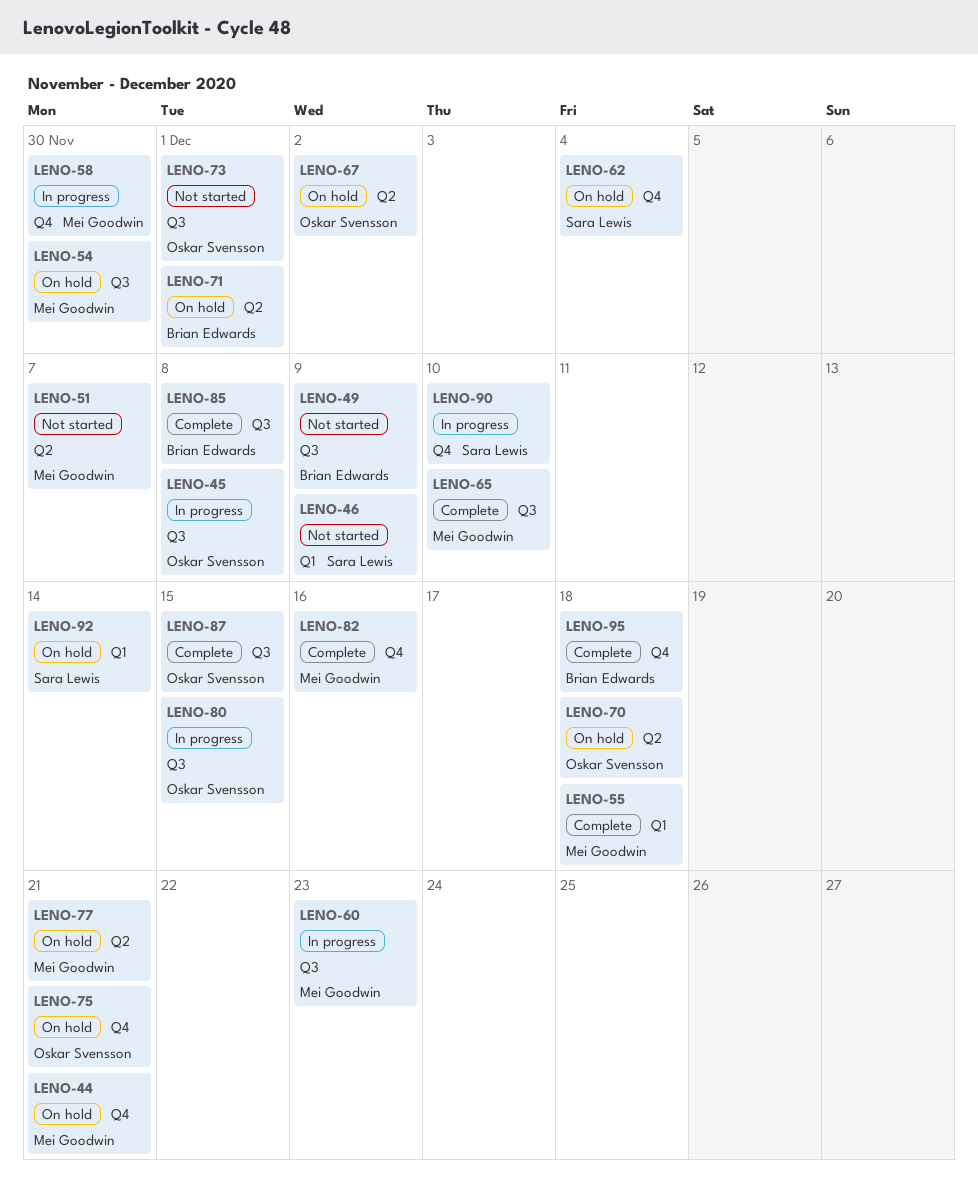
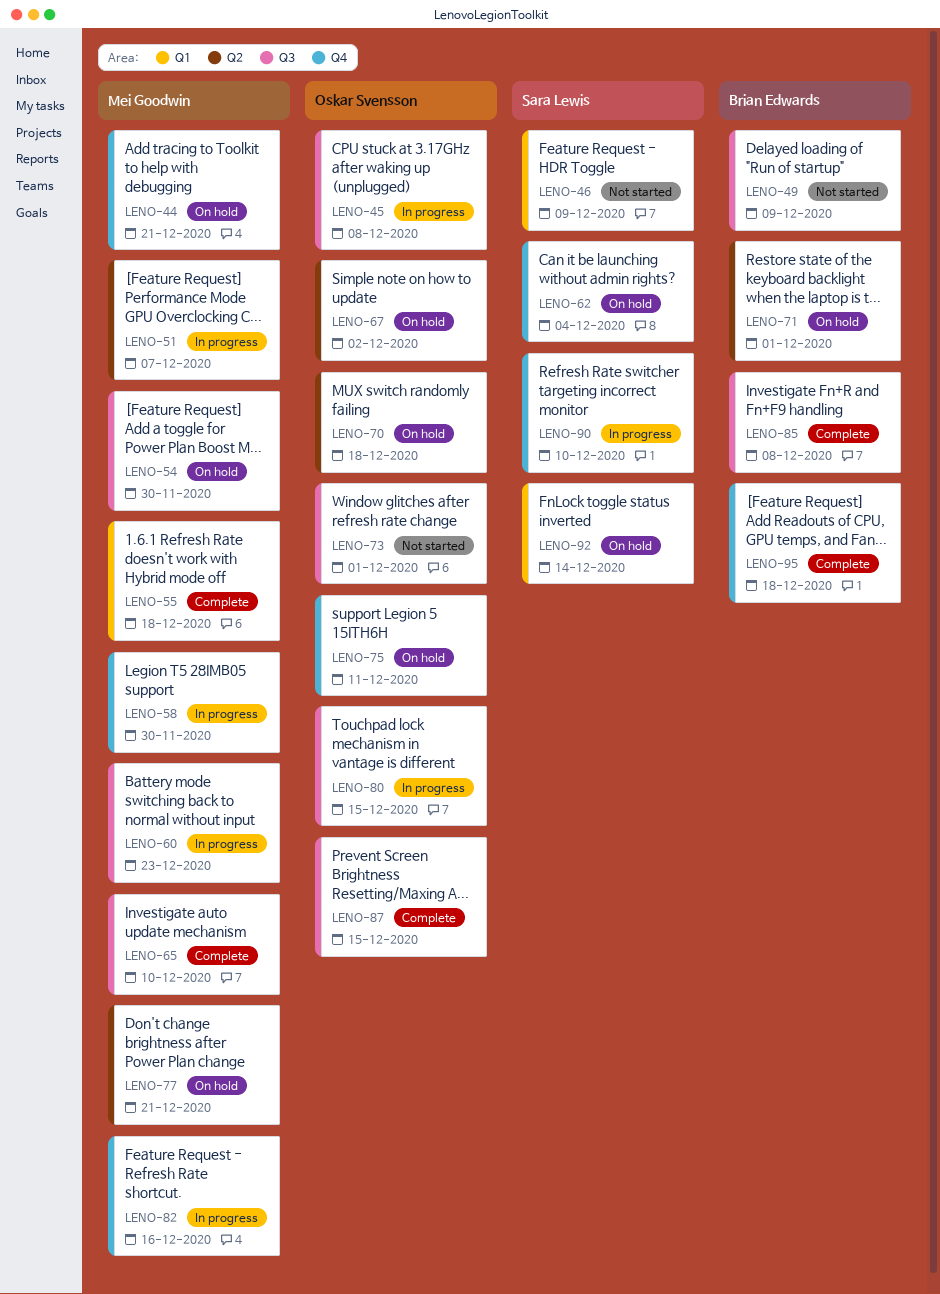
LENO-51, status: Not started -> In progress
LENO-75, due: Dec 21 -> Dec 11
LENO-82, status: Complete -> In progress

